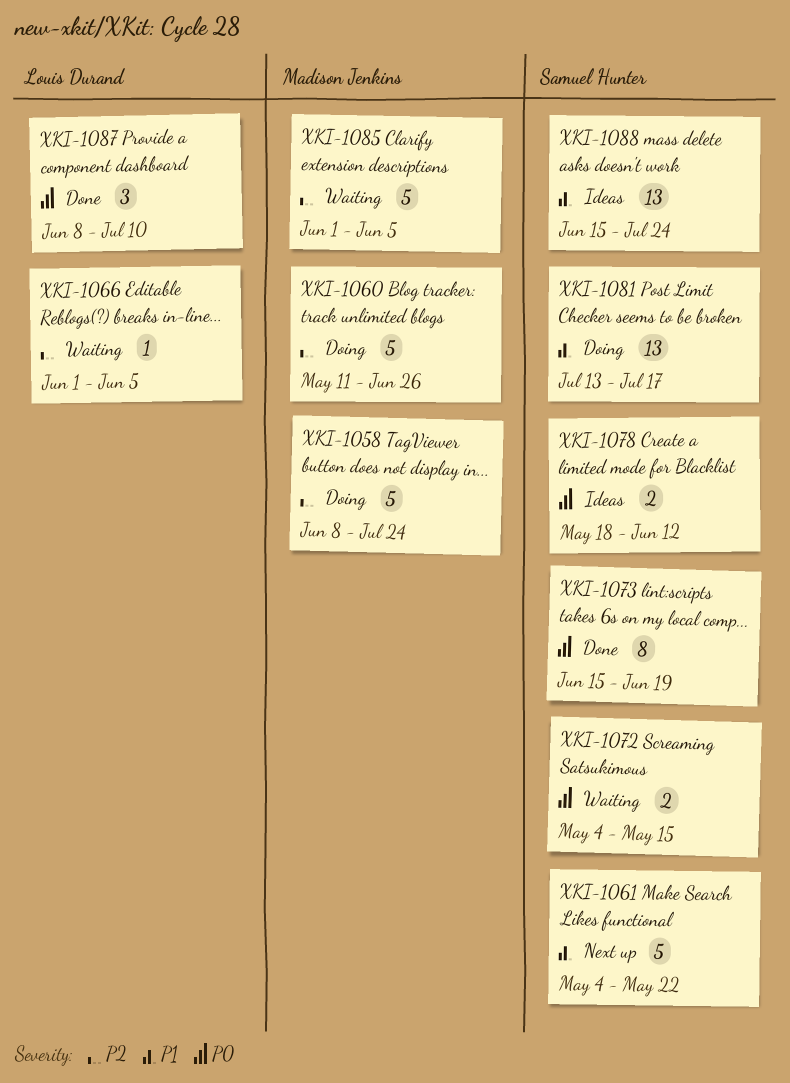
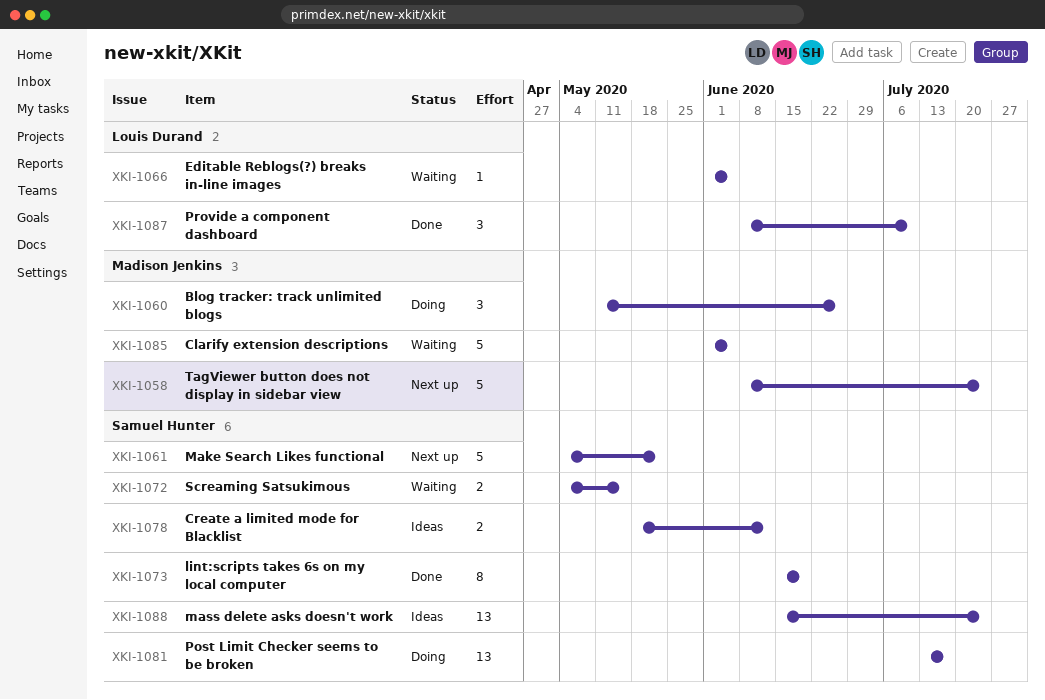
XKI-1058, status: Doing -> Next up
XKI-1060, estimate: 5 -> 3

